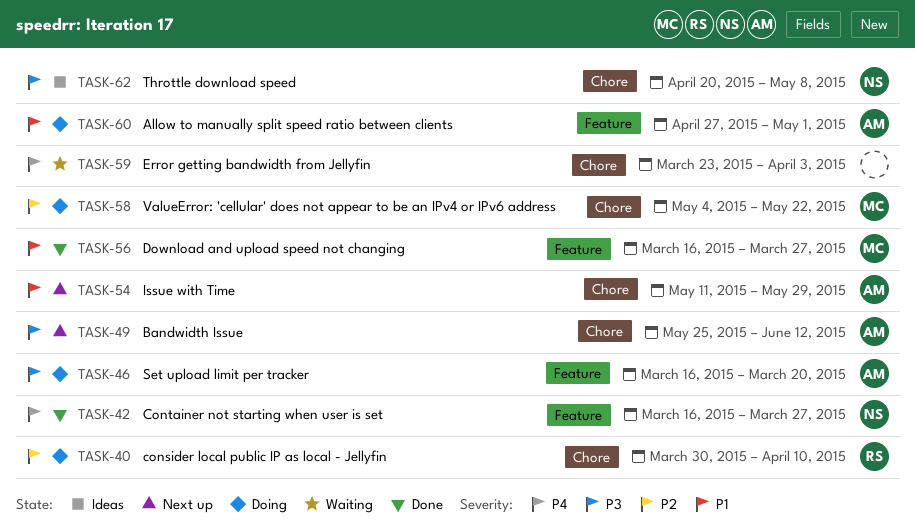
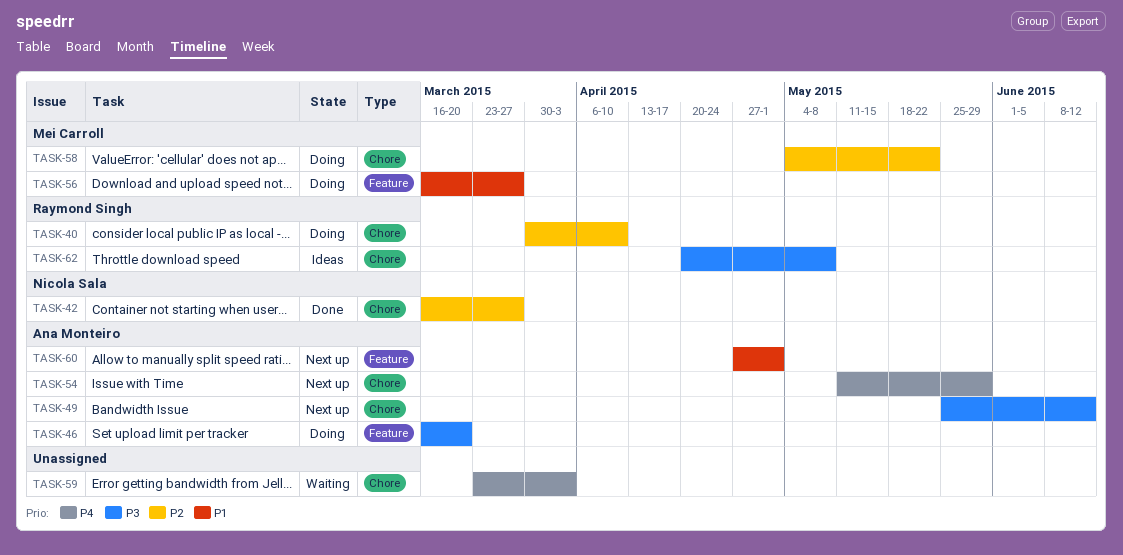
TASK-42, priority: P4 -> P2
TASK-42, label: Feature -> Chore
TASK-54, priority: P1 -> P4
TASK-56, status: Done -> Doing
TASK-60, status: Doing -> Next up
TASK-62, owner: Nicola Sala -> Raymond Singh

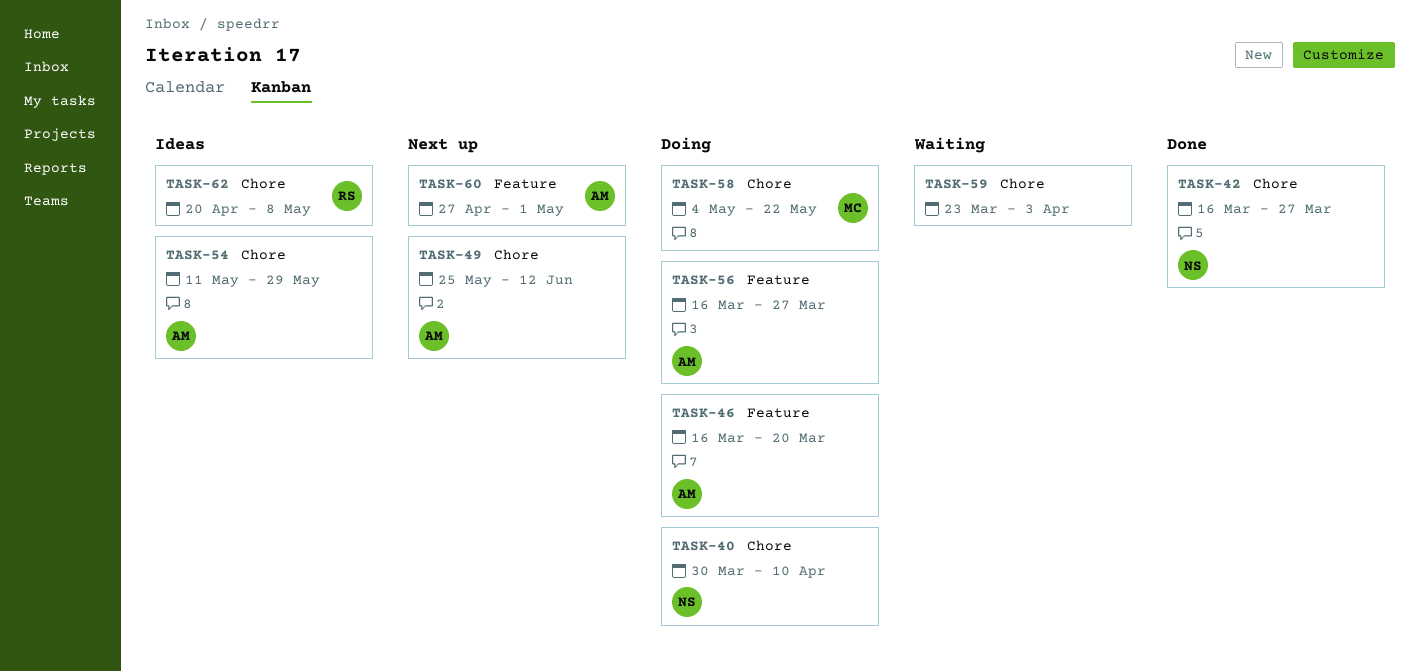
TASK-40, owner: Raymond Singh -> Nicola Sala
TASK-54, status: Next up -> Ideas
TASK-56, owner: Mei Carroll -> Ana Monteiro

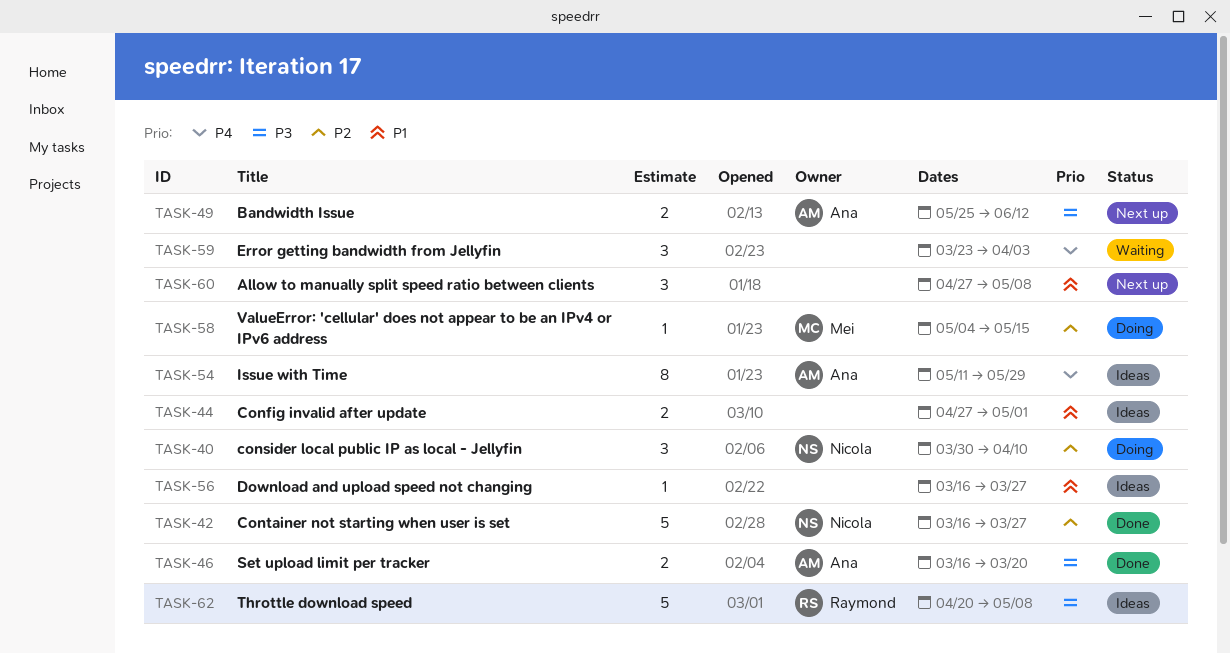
TASK-44: none -> present
TASK-46, status: Doing -> Done
TASK-56, status: Doing -> Ideas
TASK-56, owner: Ana -> none
TASK-58, due: May 22 -> May 15
TASK-60, owner: Ana -> none
TASK-60, due: May 1 -> May 8

